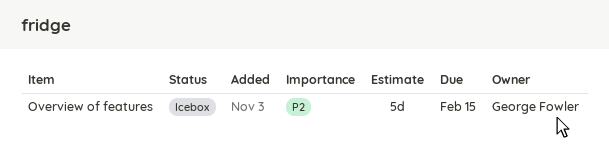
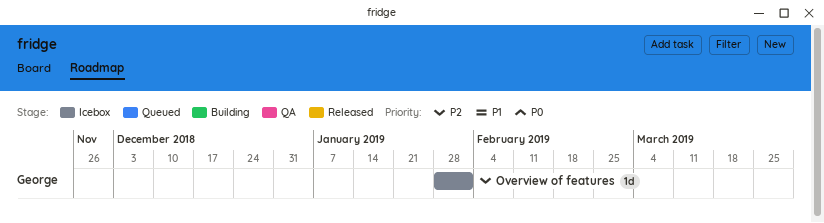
Overview of features, estimate: 5d -> 1d
Overview of features, due: Feb 15 -> Feb 1

